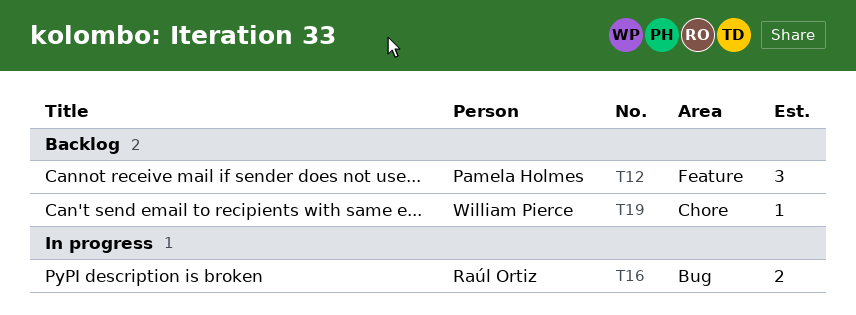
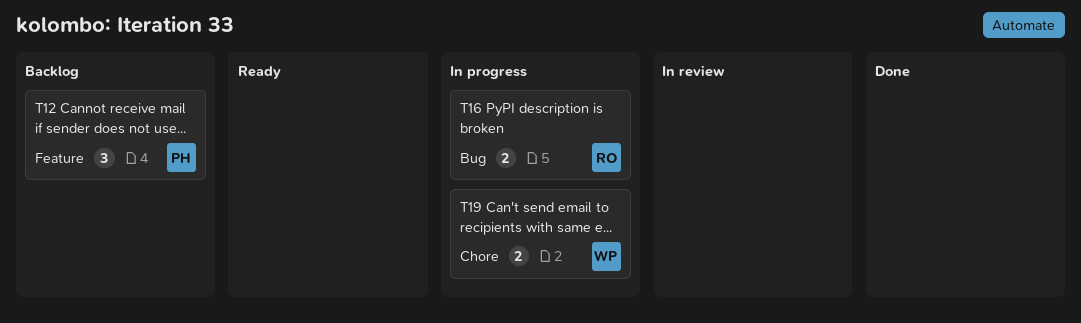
T19, status: Backlog -> In progress
T19, estimate: 1 -> 2

